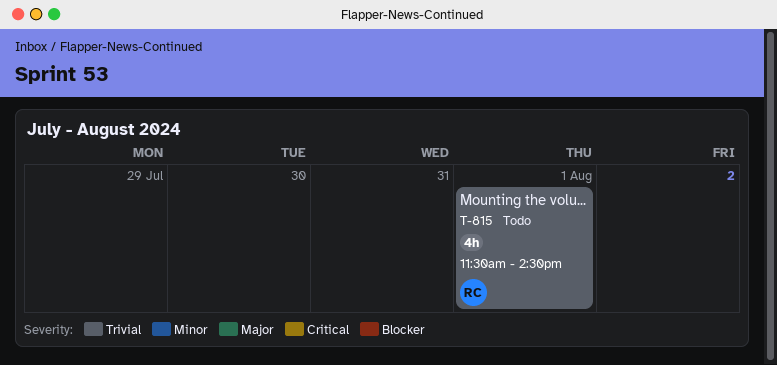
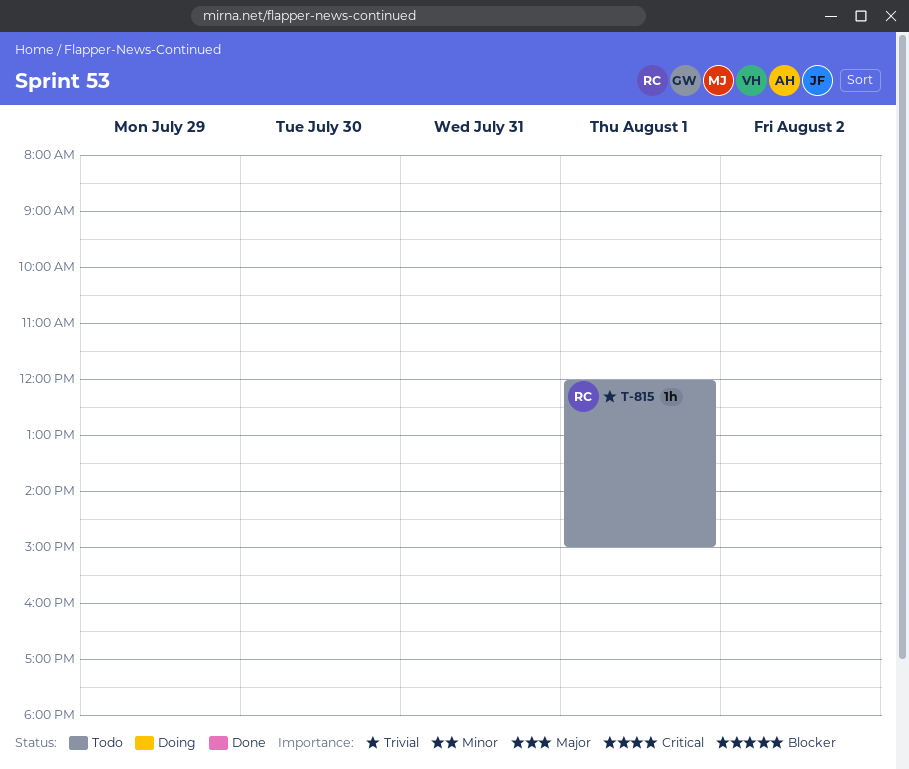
T-815, estimate: 4h -> 1h
T-815, begins: 11:30 -> 12:00
T-815, ends: 14:30 -> 15:00

